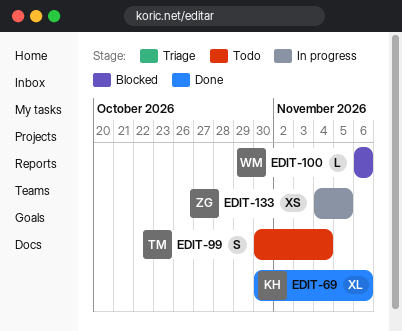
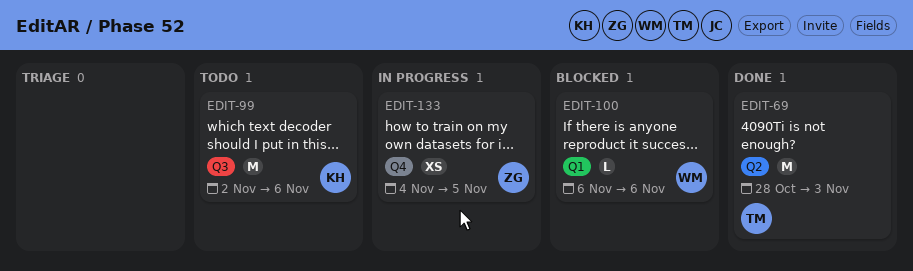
EDIT-69, owner: KH -> TM
EDIT-69, estimate: XL -> M
EDIT-69, start: Oct 30 -> Oct 28
EDIT-69, due: Nov 6 -> Nov 3
EDIT-99, owner: TM -> KH
EDIT-99, estimate: S -> M
EDIT-99, start: Oct 30 -> Nov 2
EDIT-99, due: Nov 4 -> Nov 6

